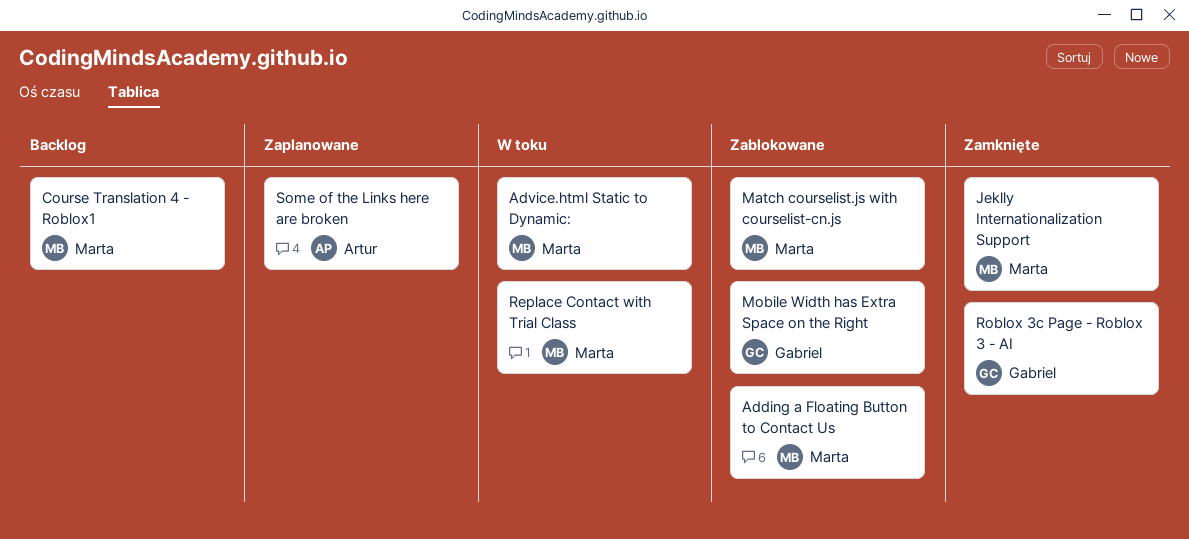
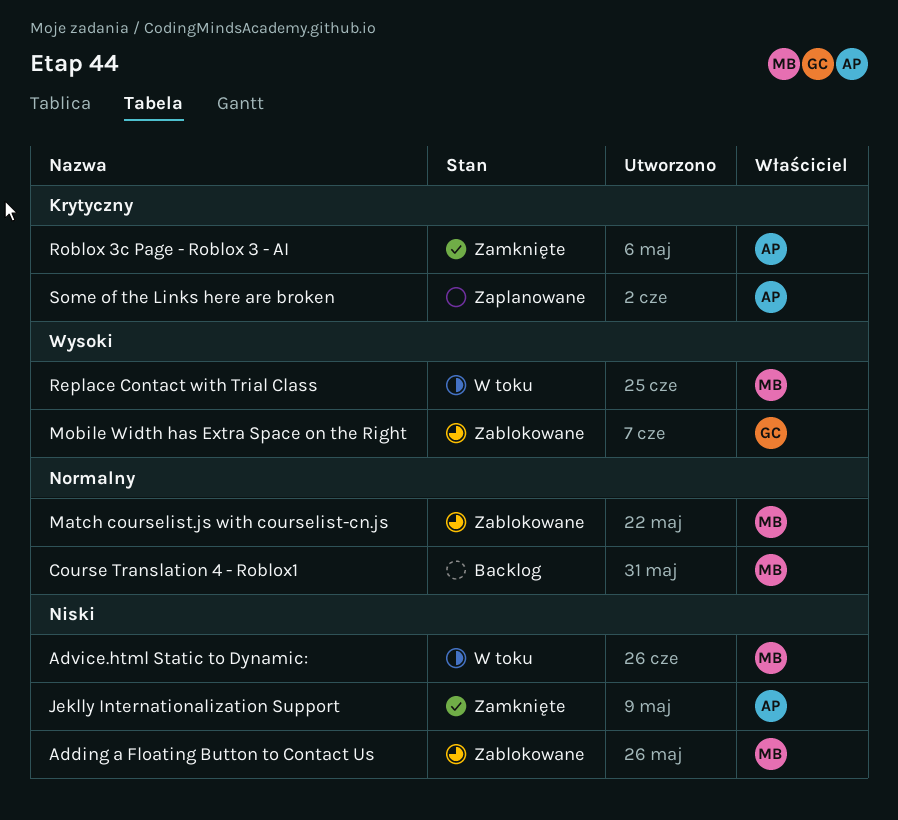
Jeklly Internationalization Support, owner: Marta -> Artur
Roblox 3c Page - Roblox 3 - AI, owner: Gabriel -> Artur

